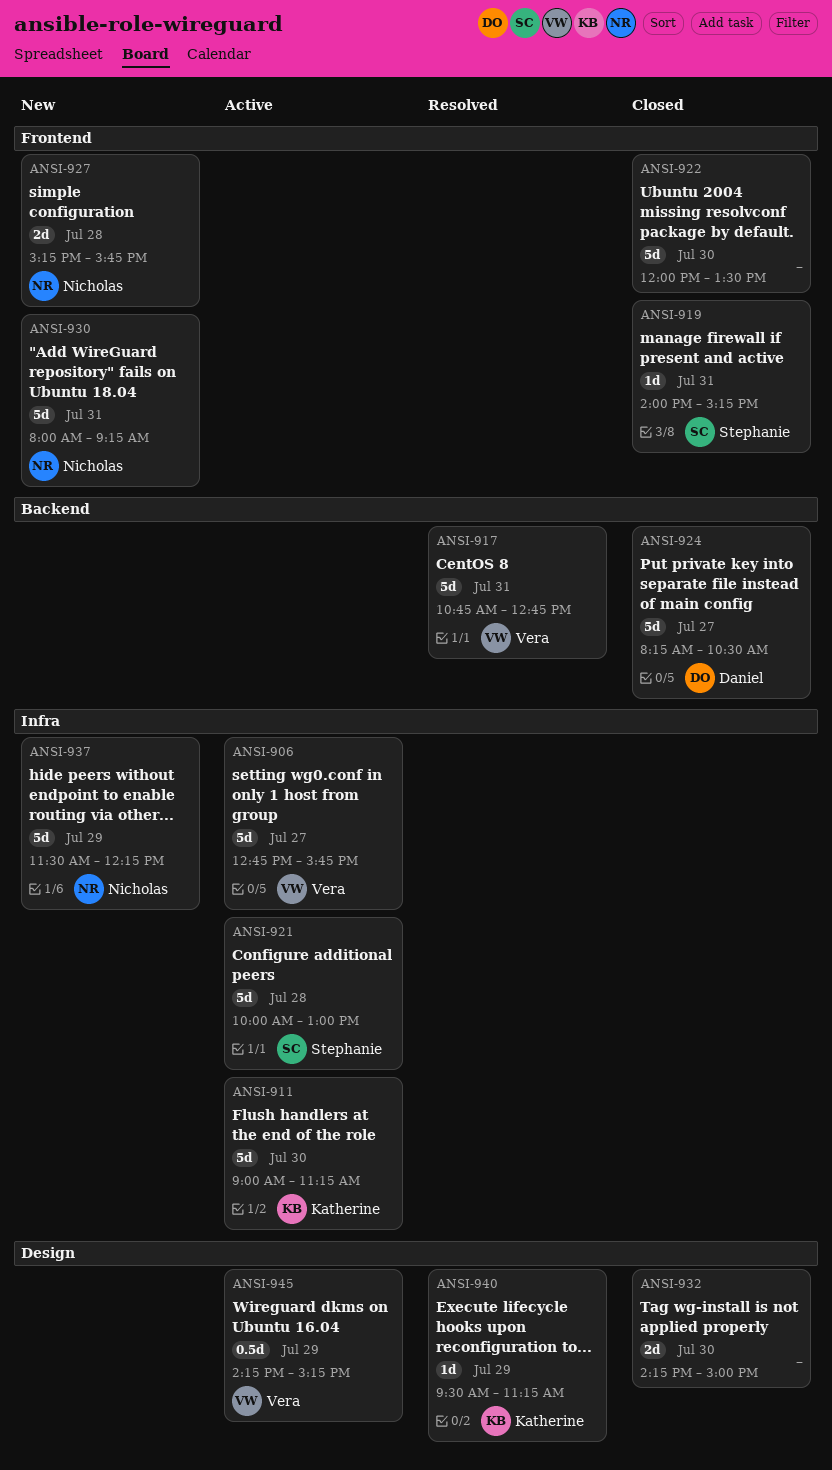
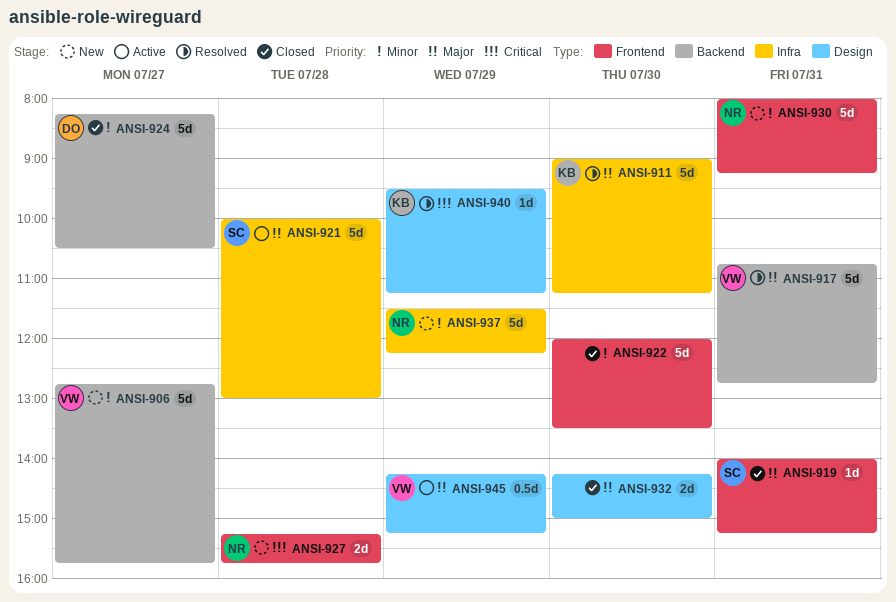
ANSI-906, status: Active -> New
ANSI-906, label: Infra -> Backend
ANSI-911, status: Active -> Resolved

